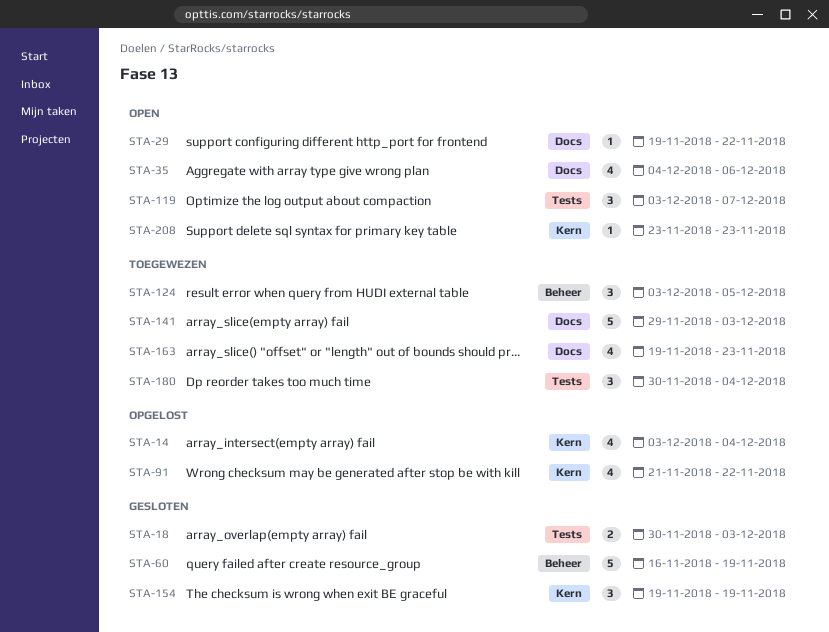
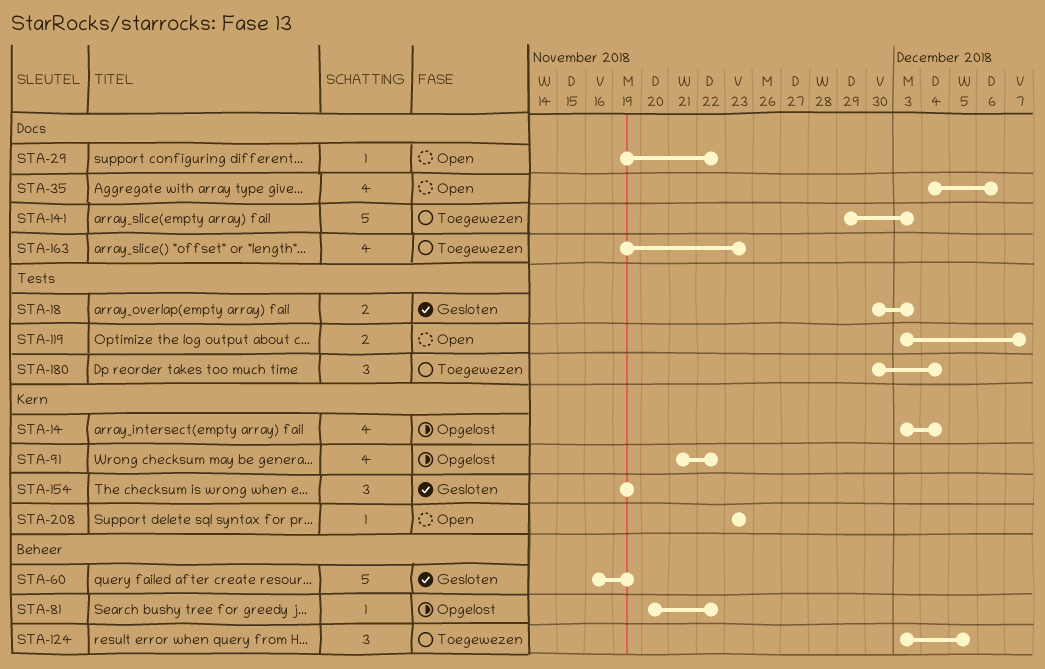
STA-81: none -> present
STA-119, estimate: 3 -> 2

